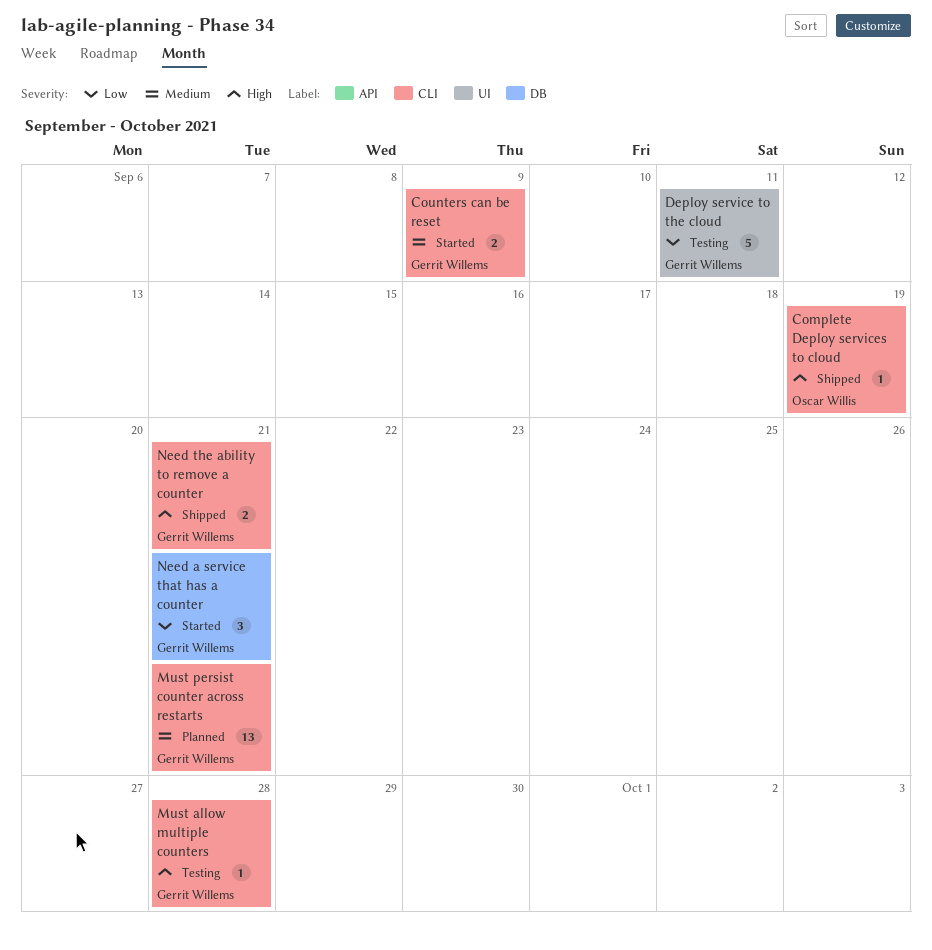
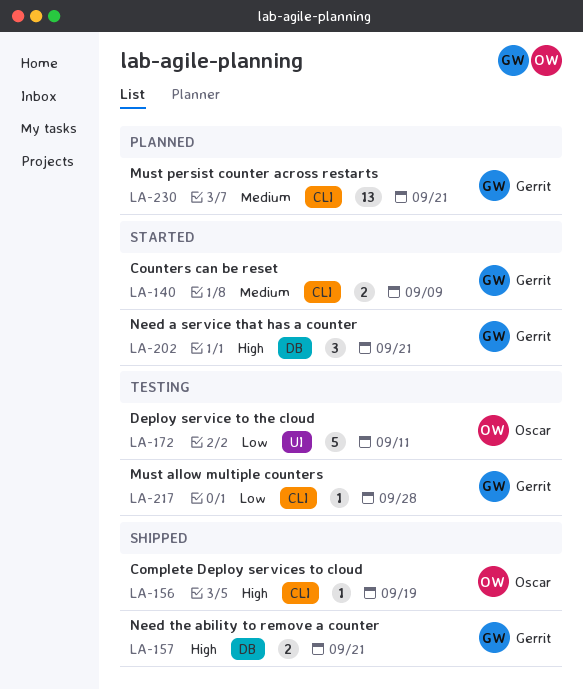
Deploy service to the cloud, owner: Gerrit Willems -> Oscar Willis
Must allow multiple counters, priority: High -> Low
Need a service that has a counter, priority: Low -> High
Need the ability to remove a counter, label: CLI -> DB

